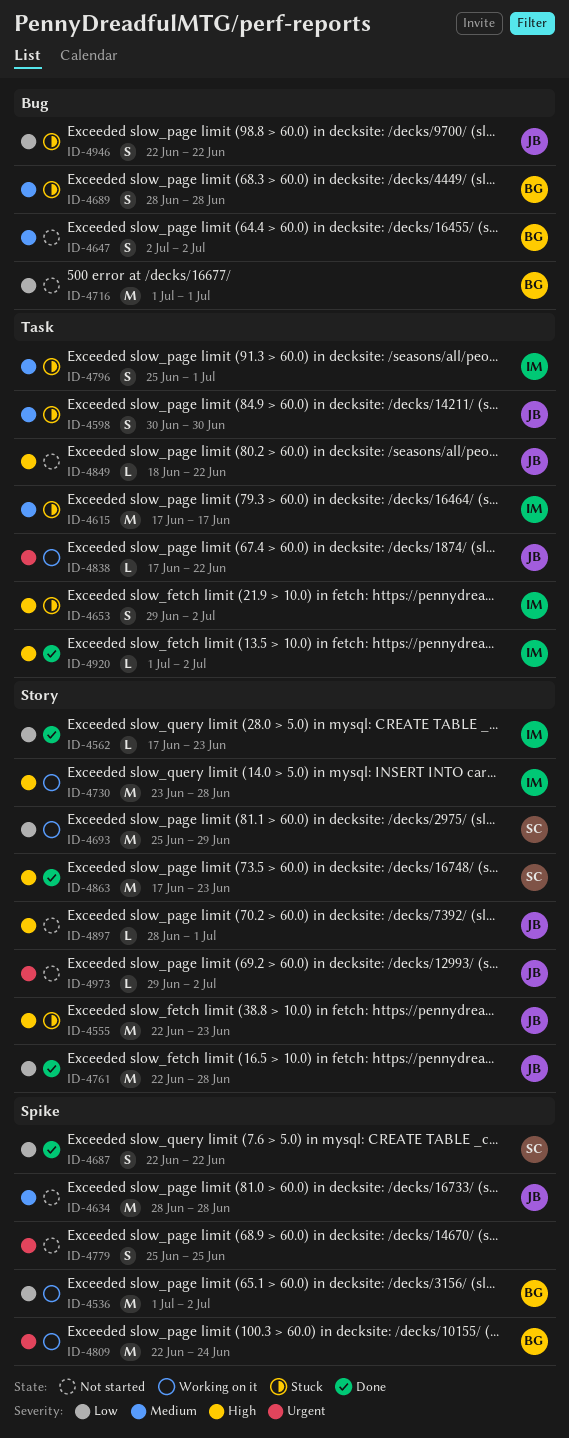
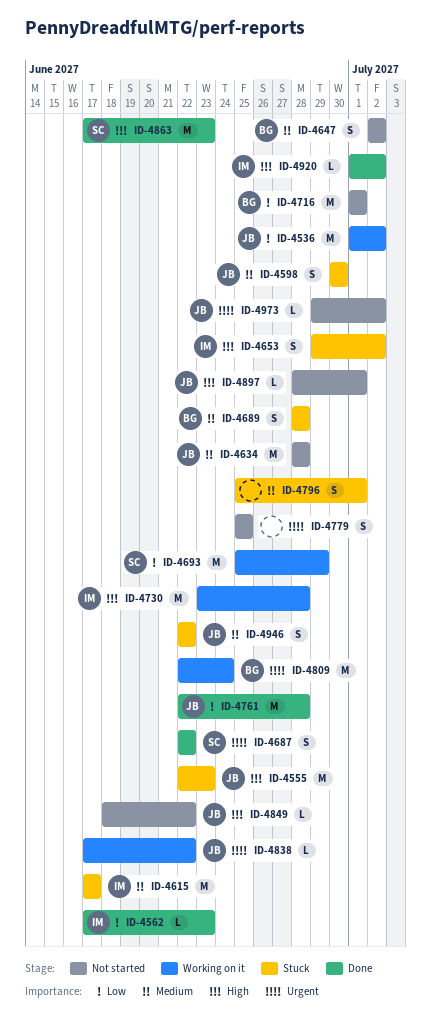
ID-4536, owner: BG -> JB
ID-4687, priority: Low -> Urgent
ID-4796, owner: IM -> none
ID-4946, priority: Low -> Medium

